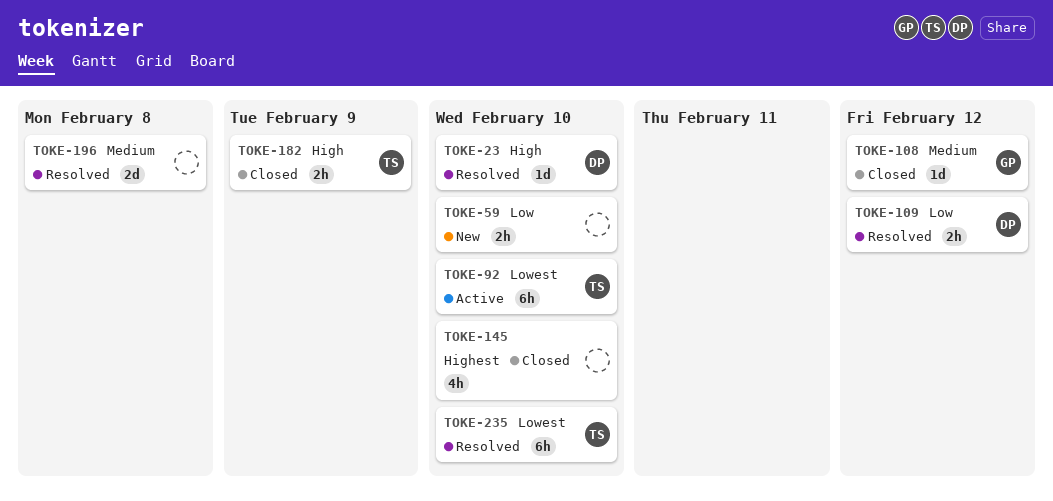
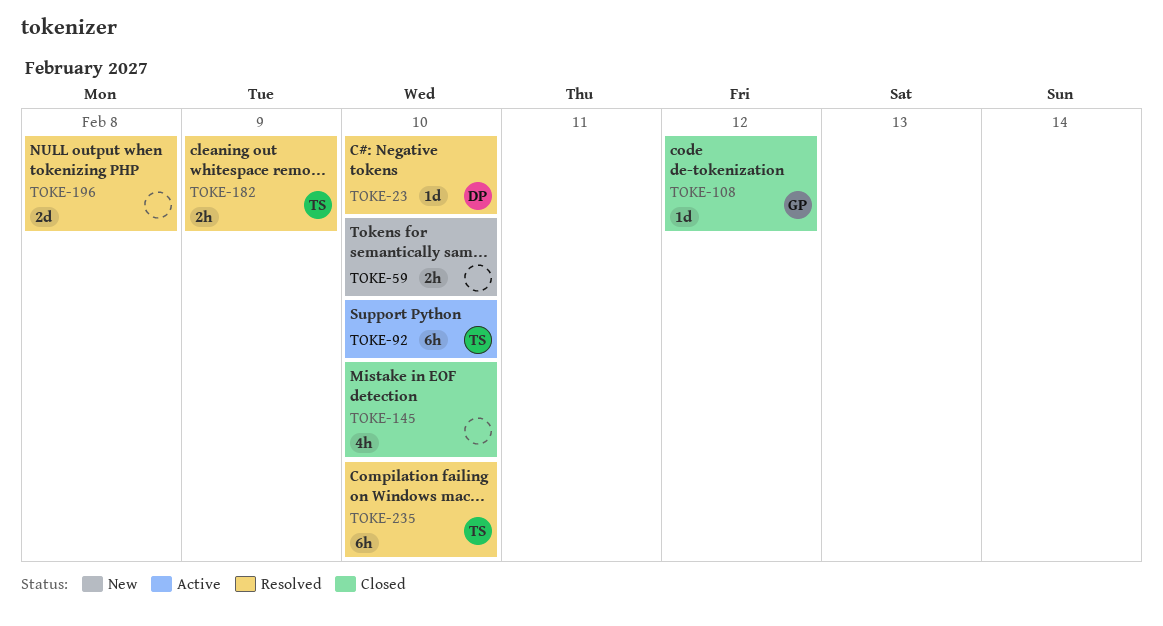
TOKE-109: present -> none
TOKE-182, status: Closed -> Resolved

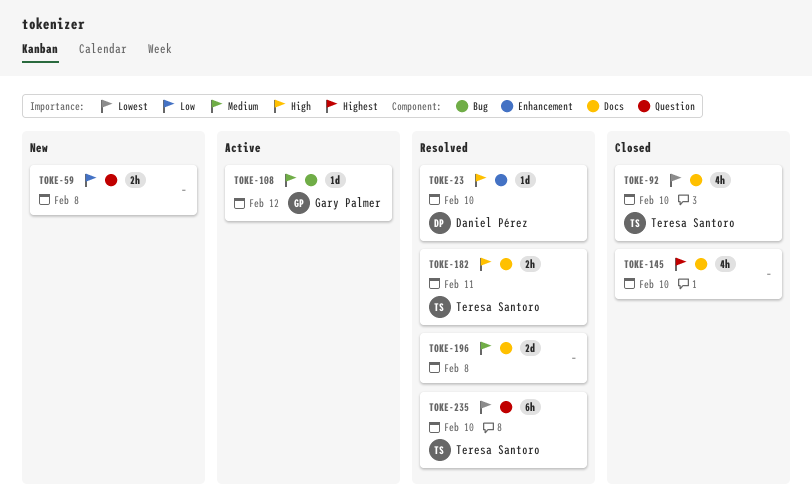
TOKE-59, due: Feb 10 -> Feb 8
TOKE-92, status: Active -> Closed
TOKE-92, estimate: 6h -> 4h
TOKE-108, status: Closed -> Active
TOKE-182, due: Feb 9 -> Feb 11

